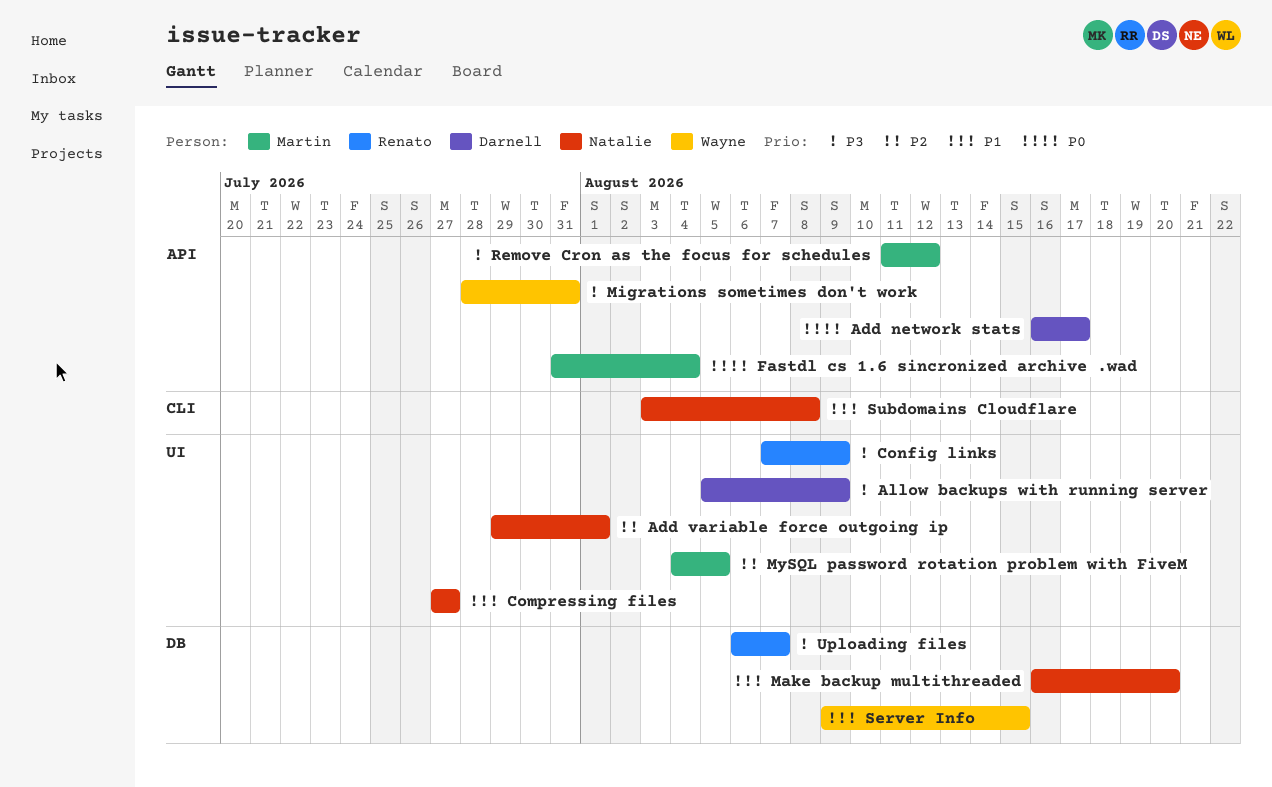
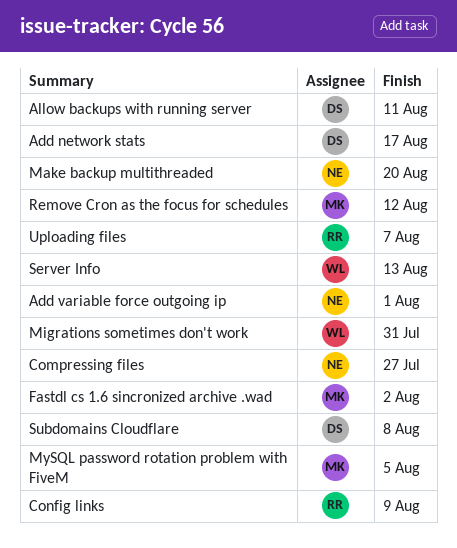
Allow backups with running server, due: Aug 9 -> Aug 11
Fastdl cs 1.6 sincronized archive .wad, due: Aug 4 -> Aug 2
Server Info, due: Aug 15 -> Aug 13
Subdomains Cloudflare, owner: Natalie -> Darnell

